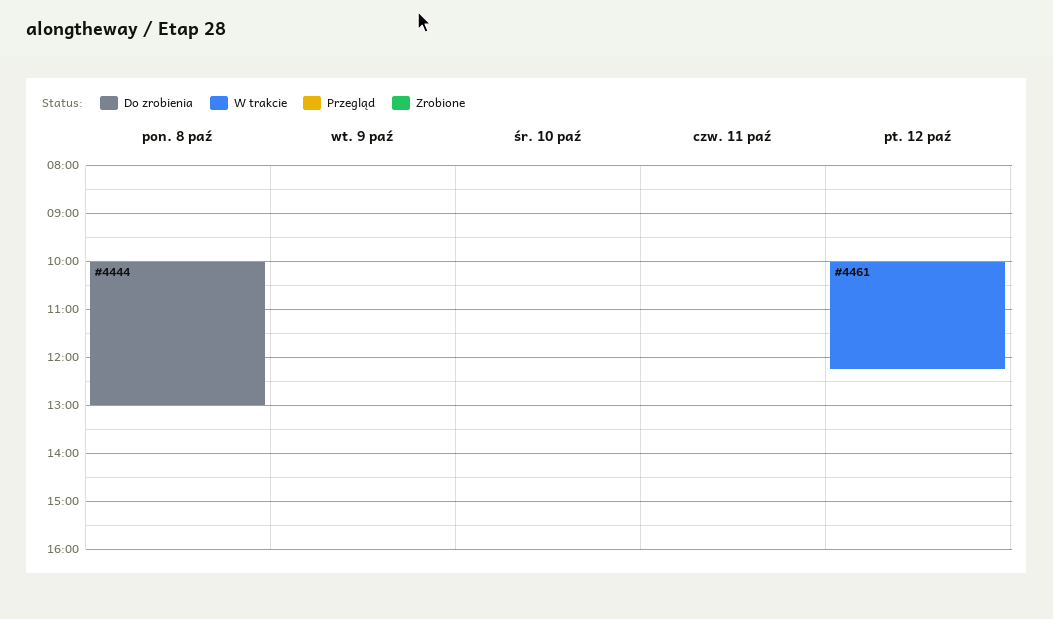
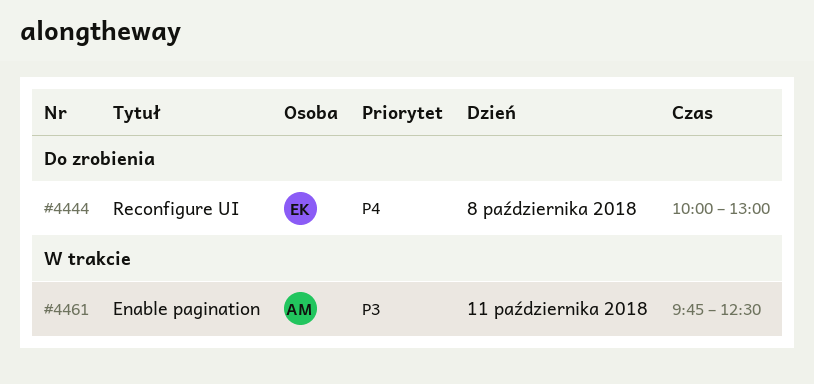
#4461, day: Oct 12 -> Oct 11
#4461, begins: 10:00 -> 09:45
#4461, ends: 12:15 -> 12:30

